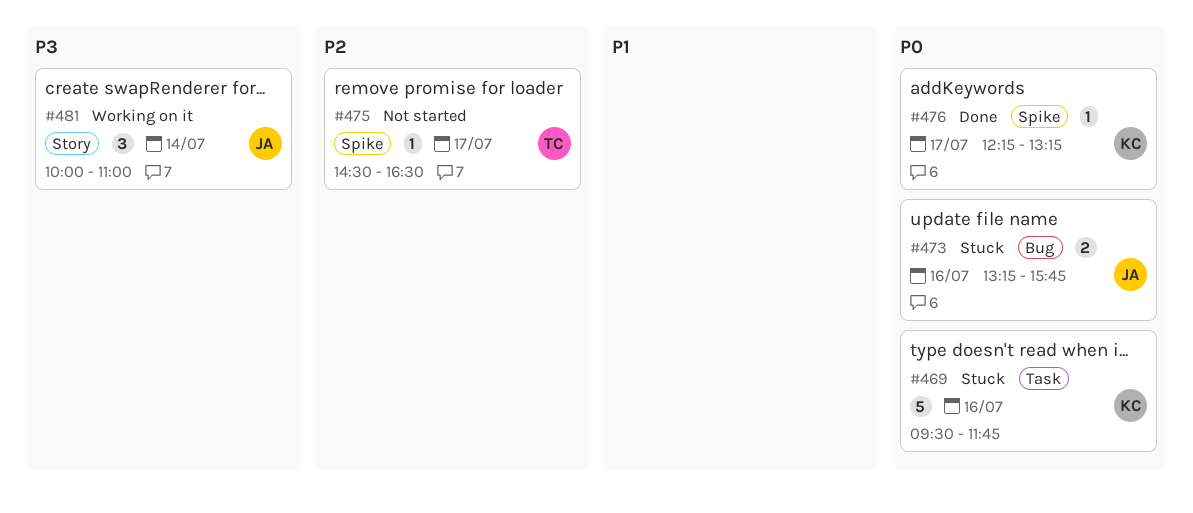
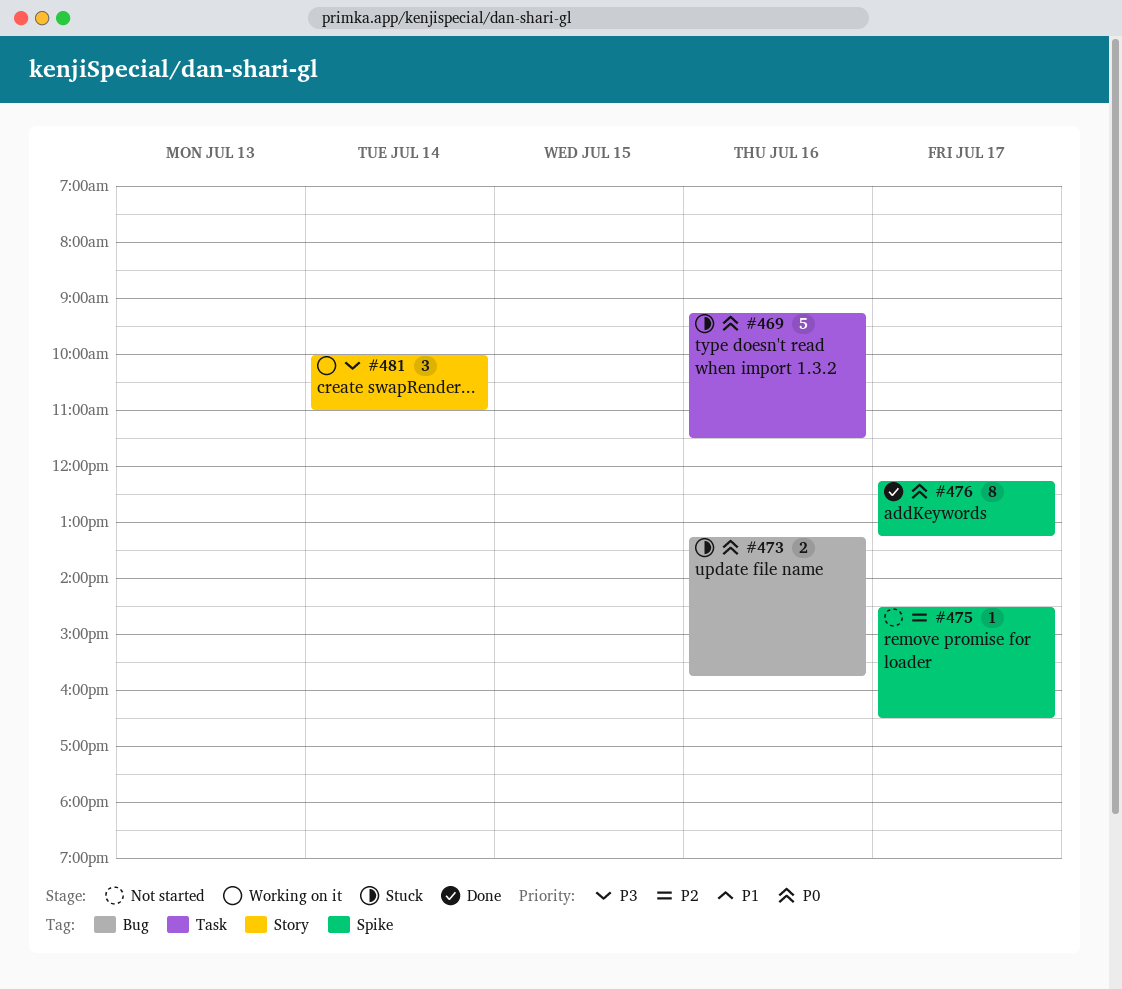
#469, begins: 09:30 -> 09:15
#469, ends: 11:45 -> 11:30
#476, estimate: 1 -> 8

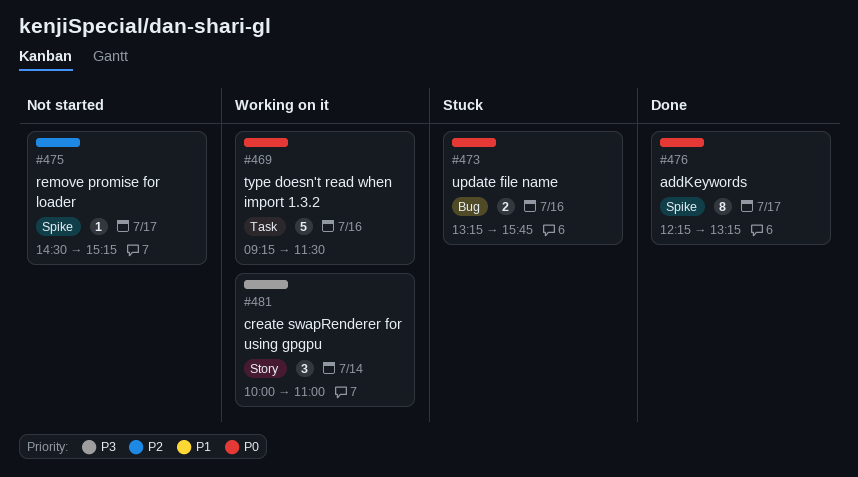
#469, status: Stuck -> Working on it
#475, ends: 16:30 -> 15:15

